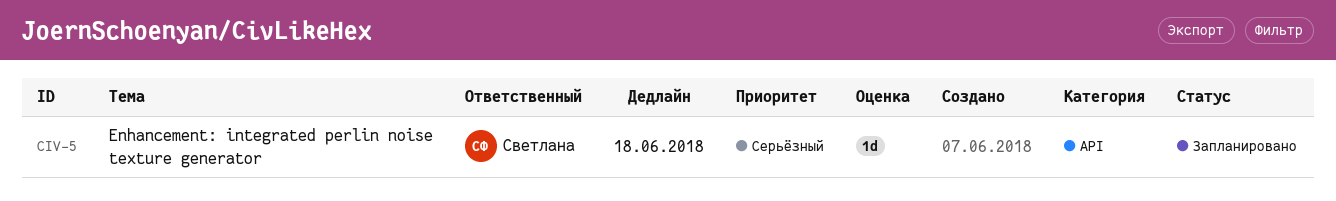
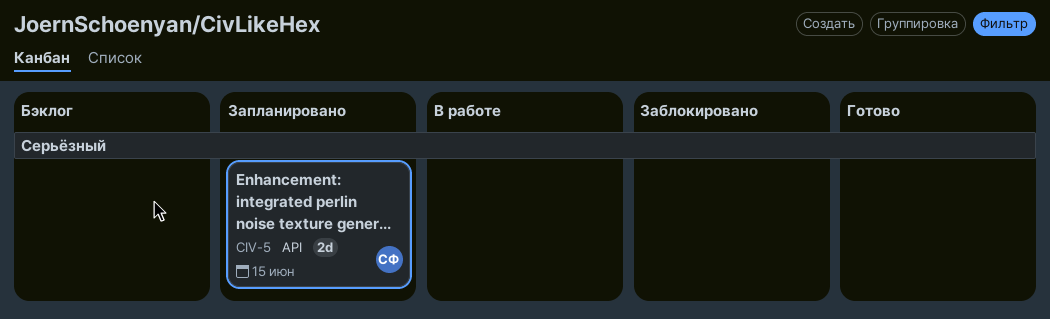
CIV-5, estimate: 1d -> 2d
CIV-5, due: Jun 18 -> Jun 15

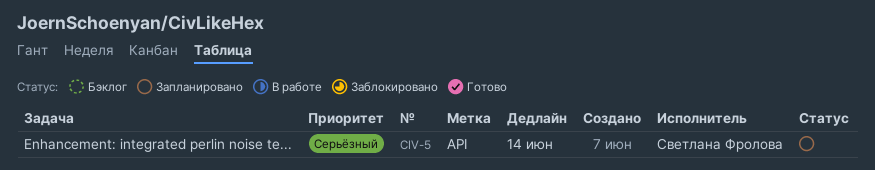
CIV-5, due: Jun 15 -> Jun 14

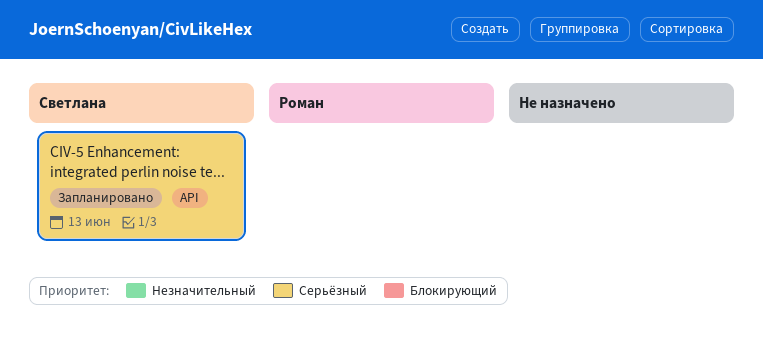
CIV-5, due: Jun 14 -> Jun 13

